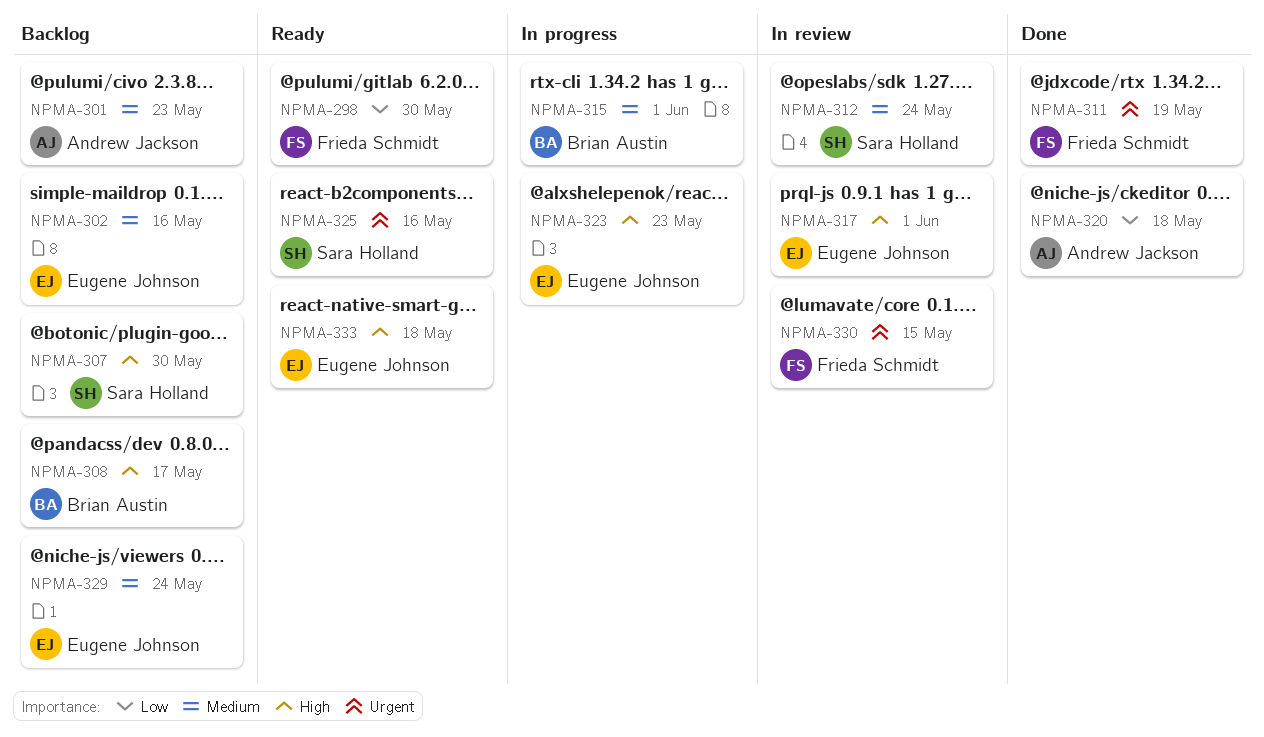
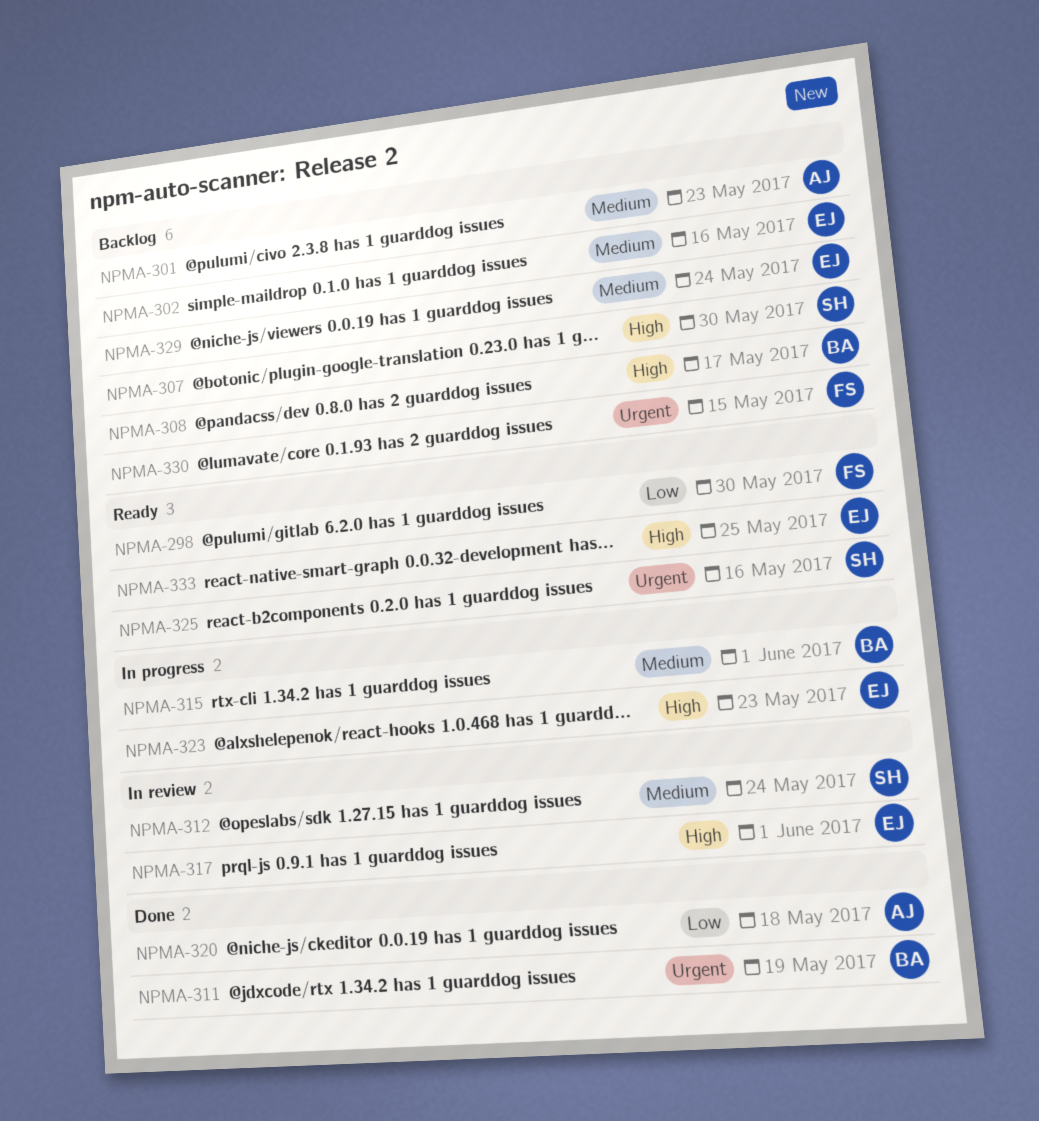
NPMA-311, owner: Frieda Schmidt -> Brian Austin
NPMA-330, status: In review -> Backlog
NPMA-333, due: May 18 -> May 25

